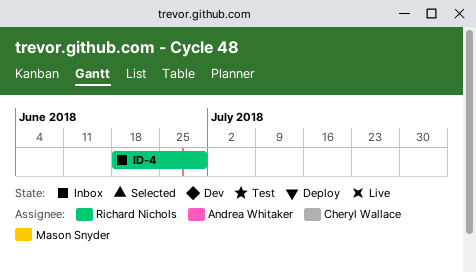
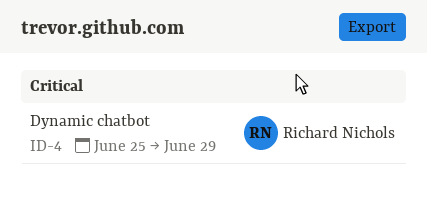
ID-4, start: Jun 18 -> Jun 25

